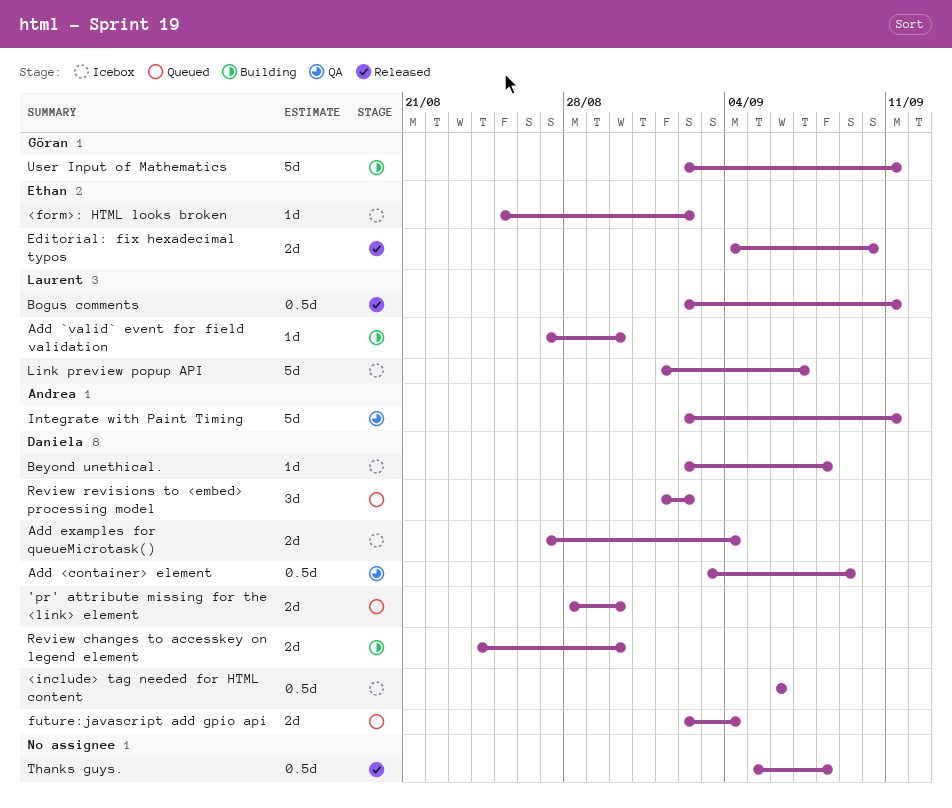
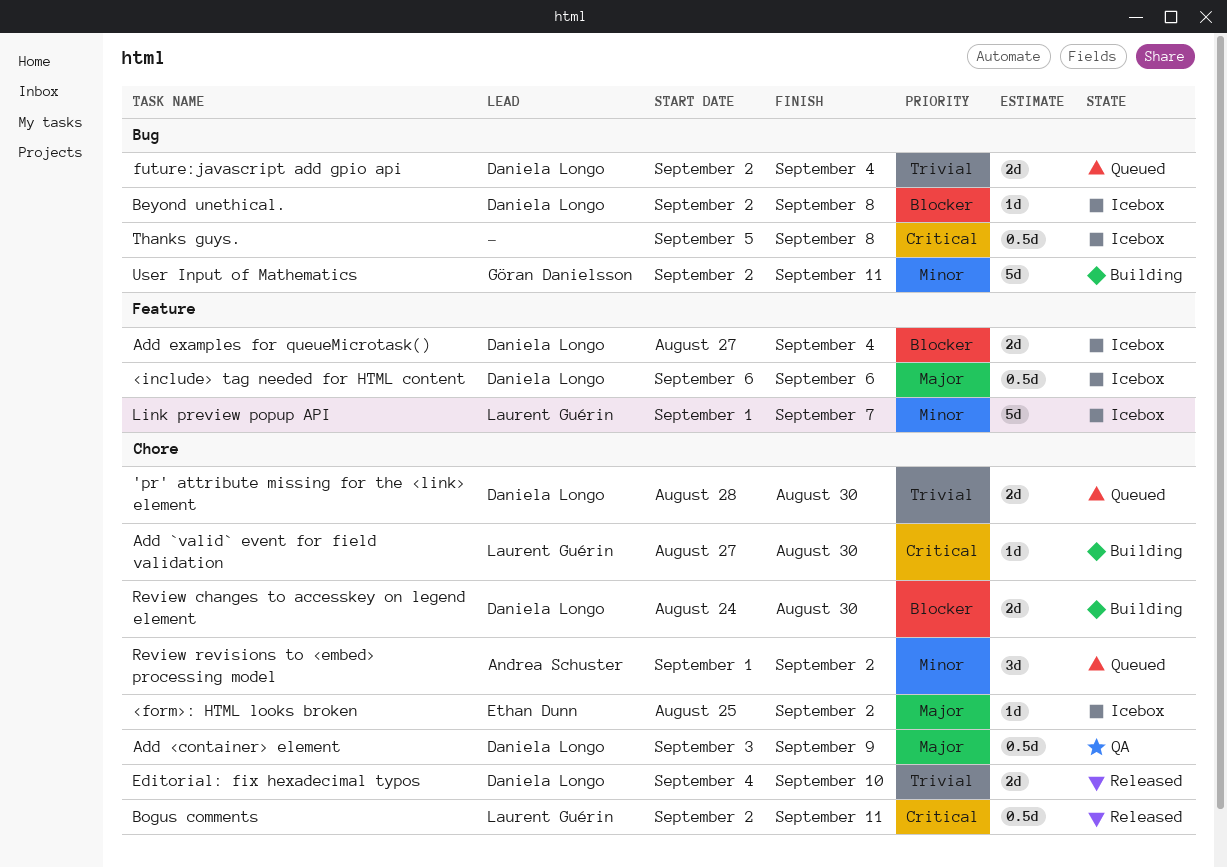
Editorial: fix hexadecimal typos, owner: Ethan Dunn -> Daniela Longo
Integrate with Paint Timing: present -> none
Review revisions to <embed> processing model, owner: Daniela Longo -> Andrea Schuster
Thanks guys., status: Released -> Icebox

